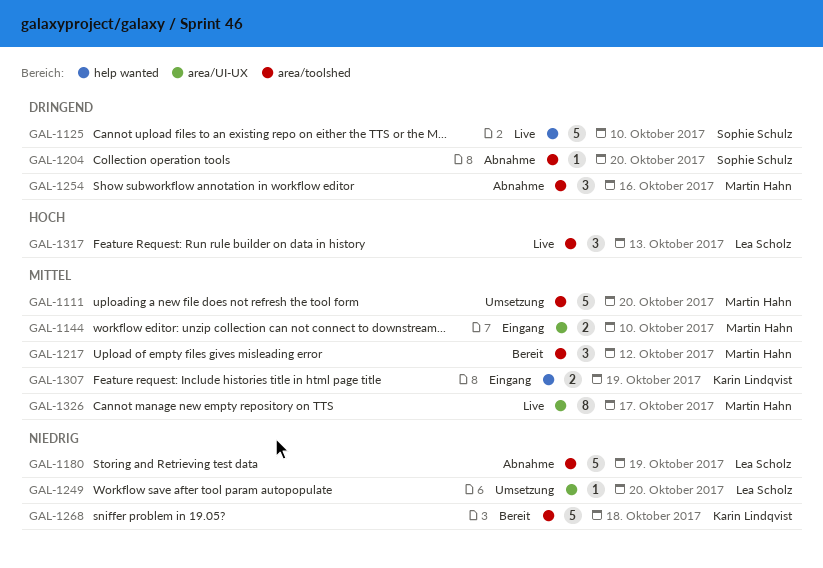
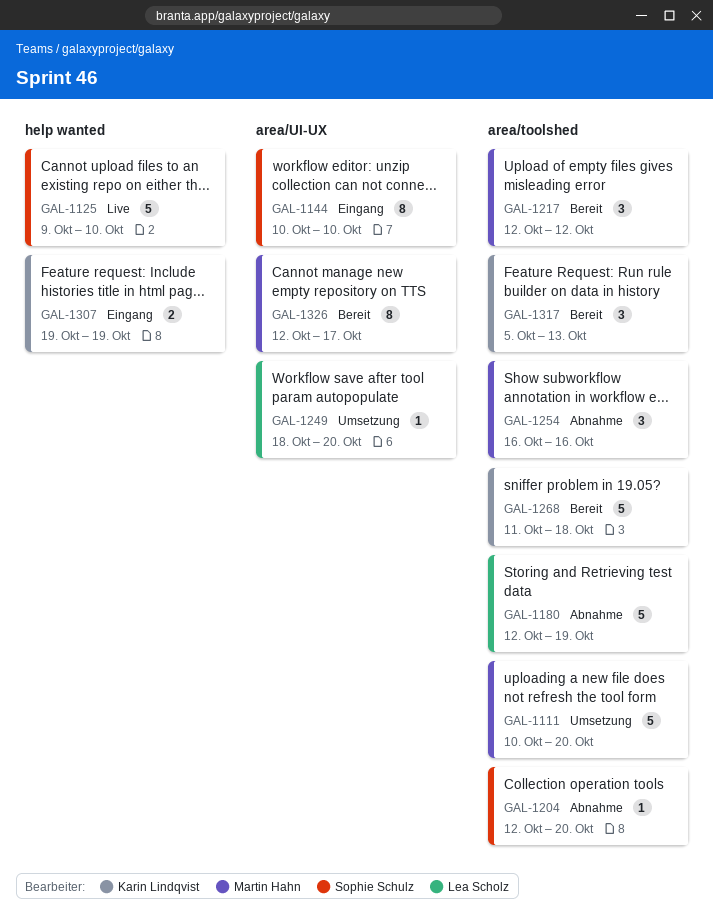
GAL-1144, owner: Martin Hahn -> Sophie Schulz
GAL-1144, estimate: 2 -> 8
GAL-1317, status: Live -> Bereit
GAL-1317, owner: Lea Scholz -> Karin Lindqvist
GAL-1326, status: Live -> Bereit

